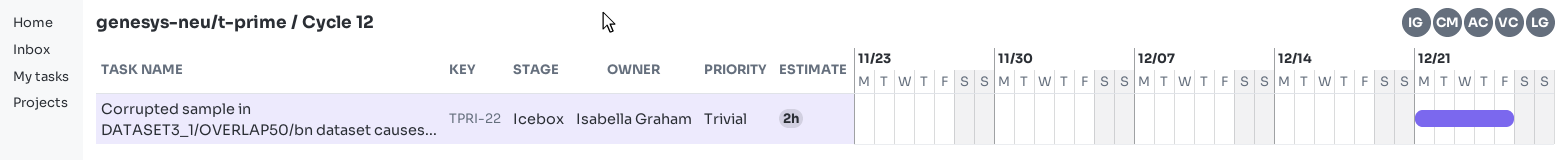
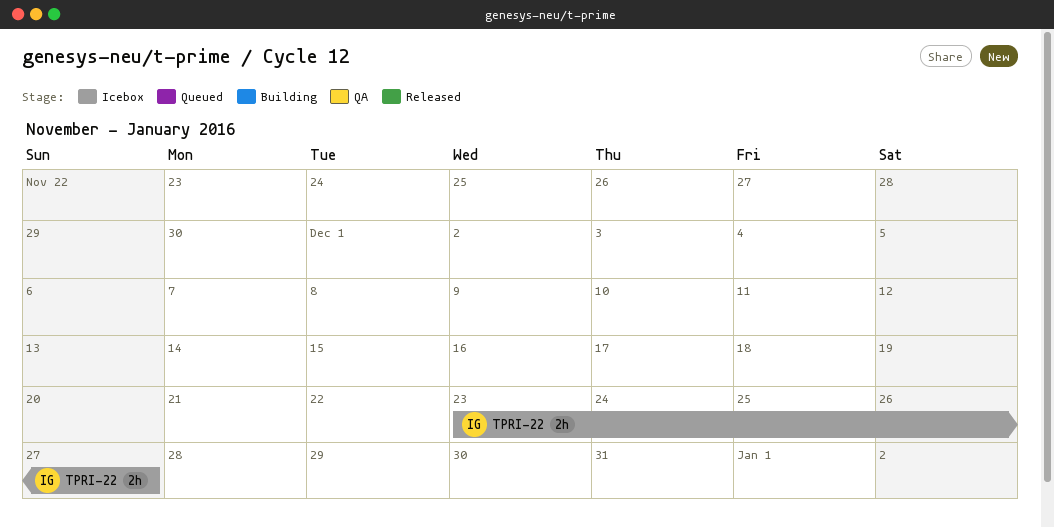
TPRI-22, start: Dec 21 -> Dec 23
TPRI-22, due: Dec 25 -> Dec 27

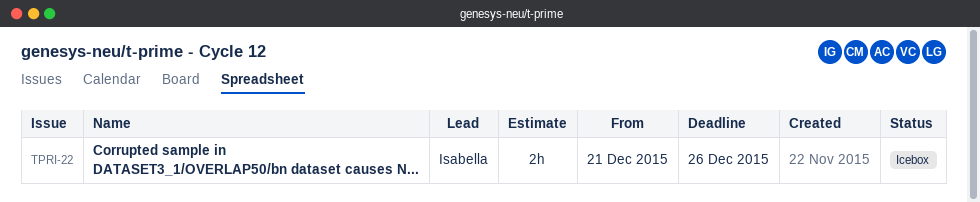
TPRI-22, start: Dec 23 -> Dec 21
TPRI-22, due: Dec 27 -> Dec 26

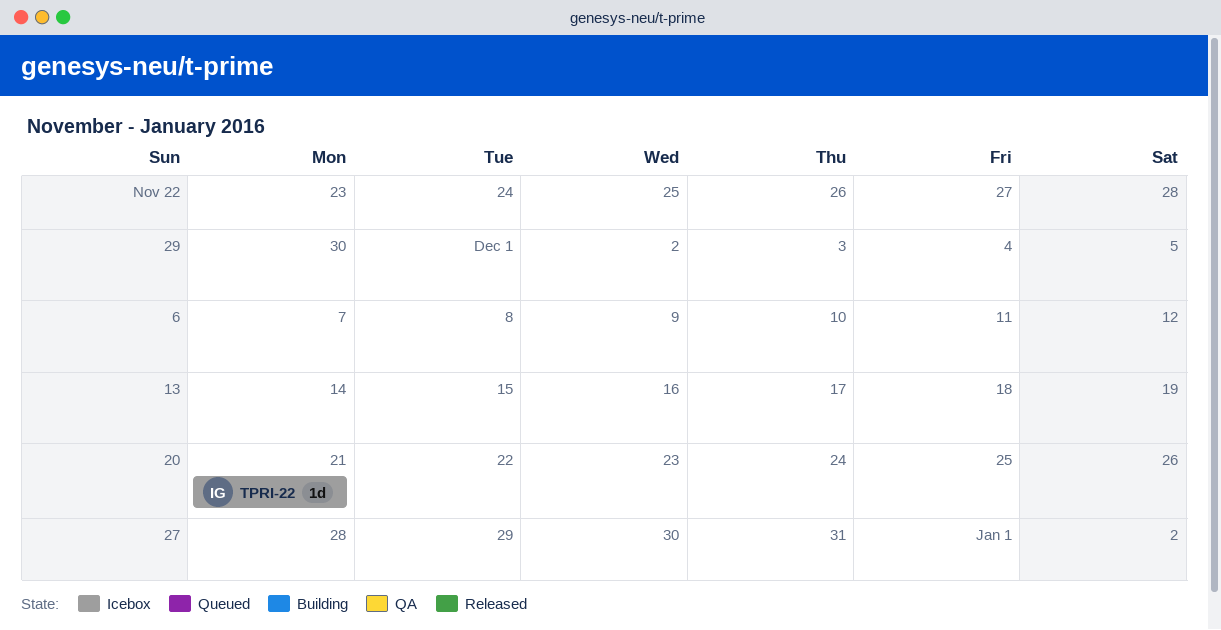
TPRI-22, estimate: 2h -> 1d
TPRI-22, due: Dec 26 -> Dec 21

